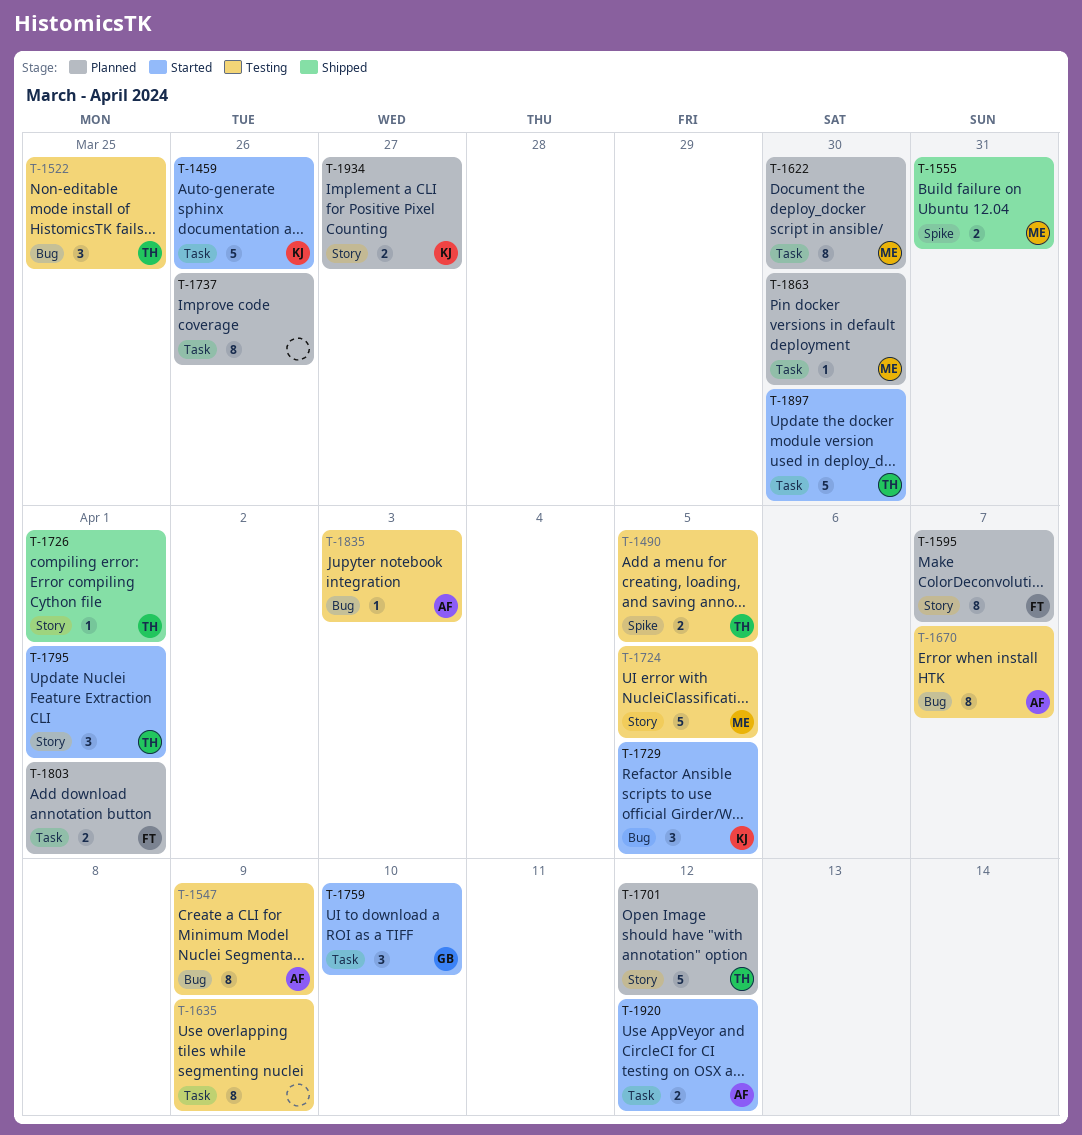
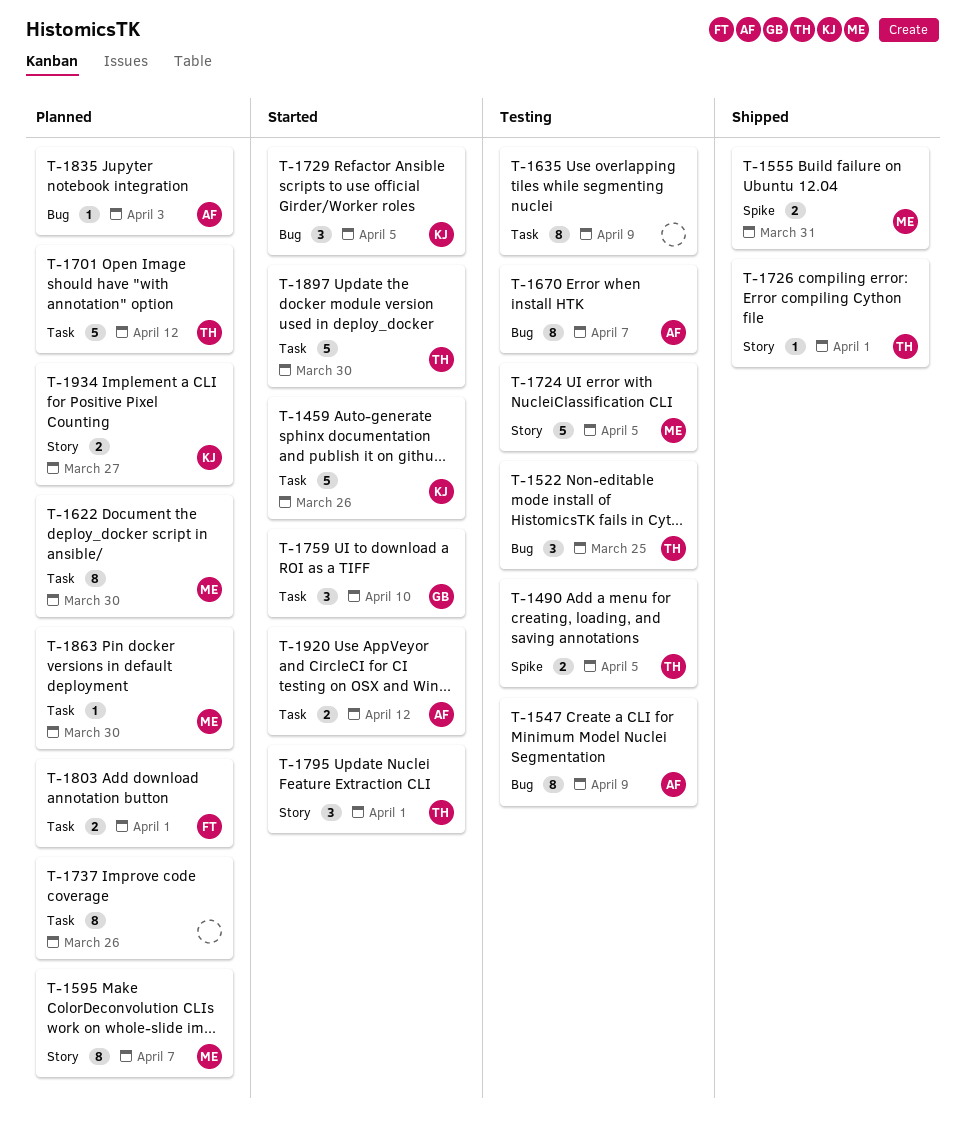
T-1595, owner: FT -> ME
T-1701, label: Story -> Task
T-1835, status: Testing -> Planned

